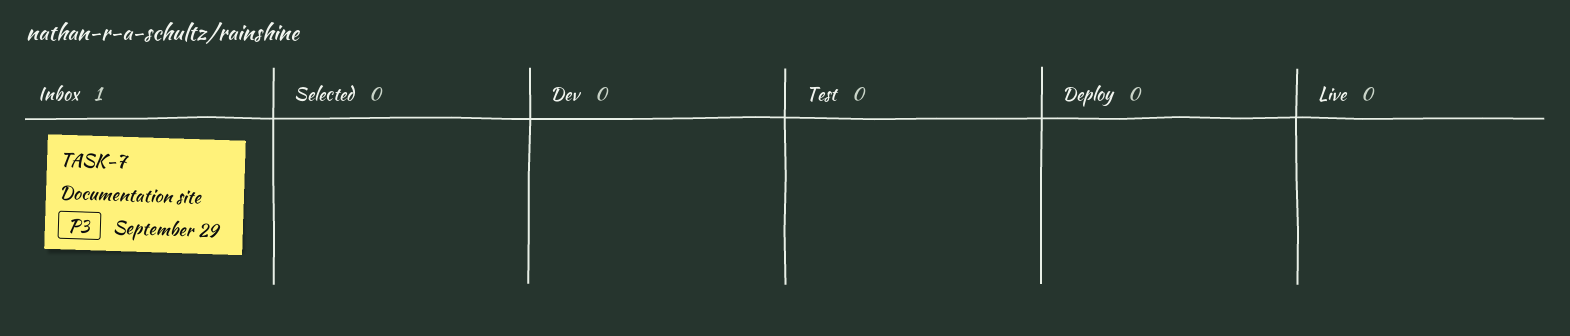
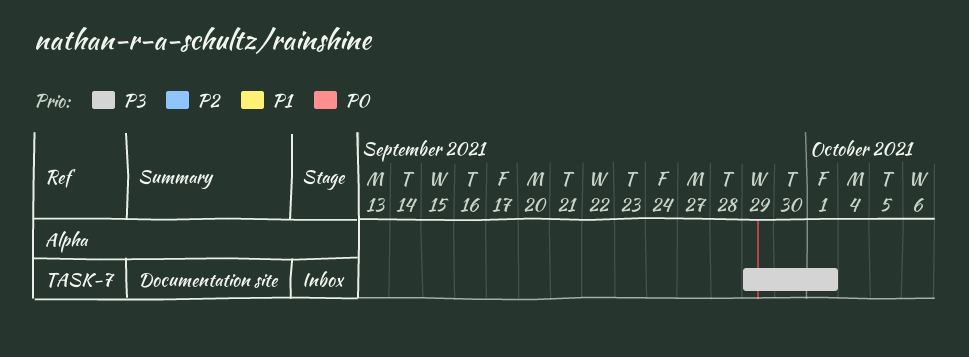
TASK-7, due: Sep 29 -> Oct 1

